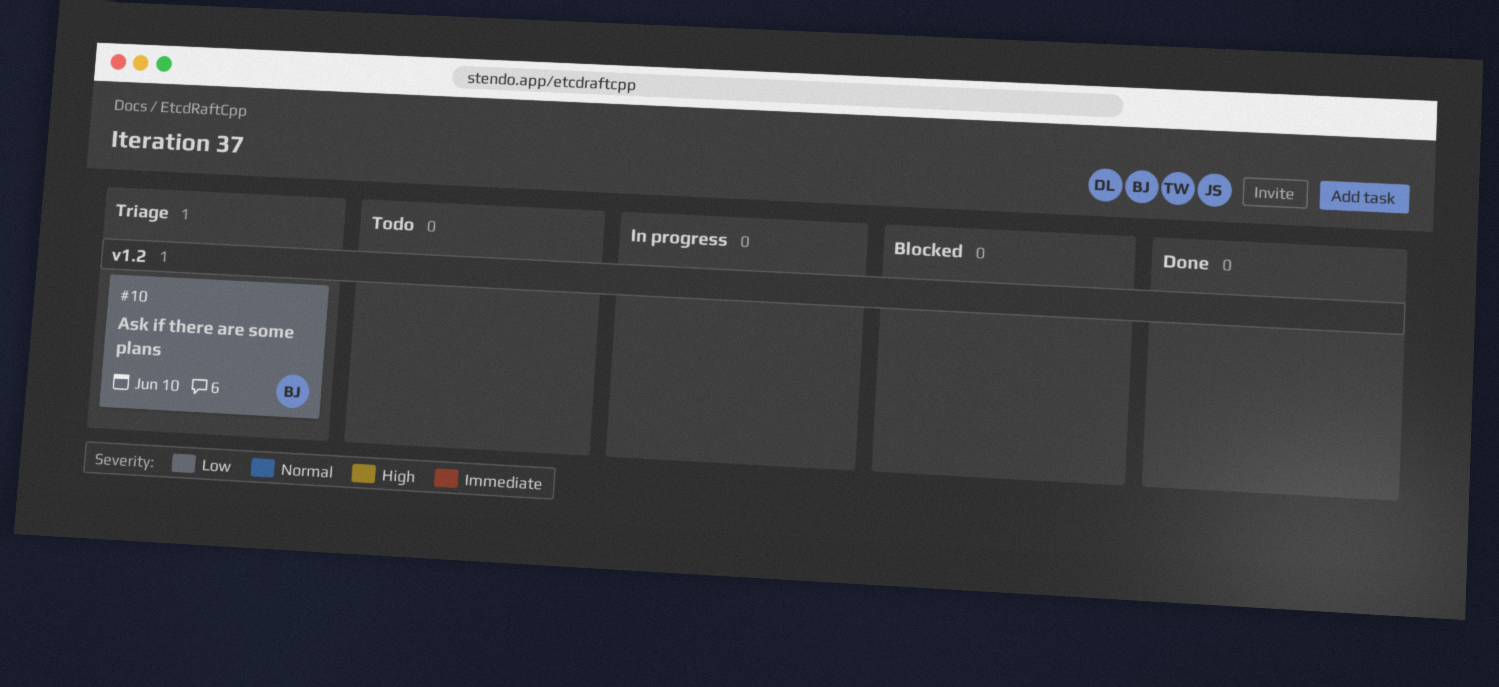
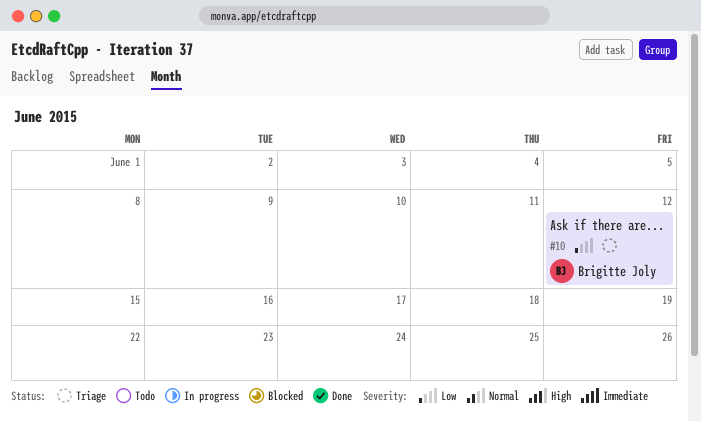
#10, due: Jun 10 -> Jun 12

